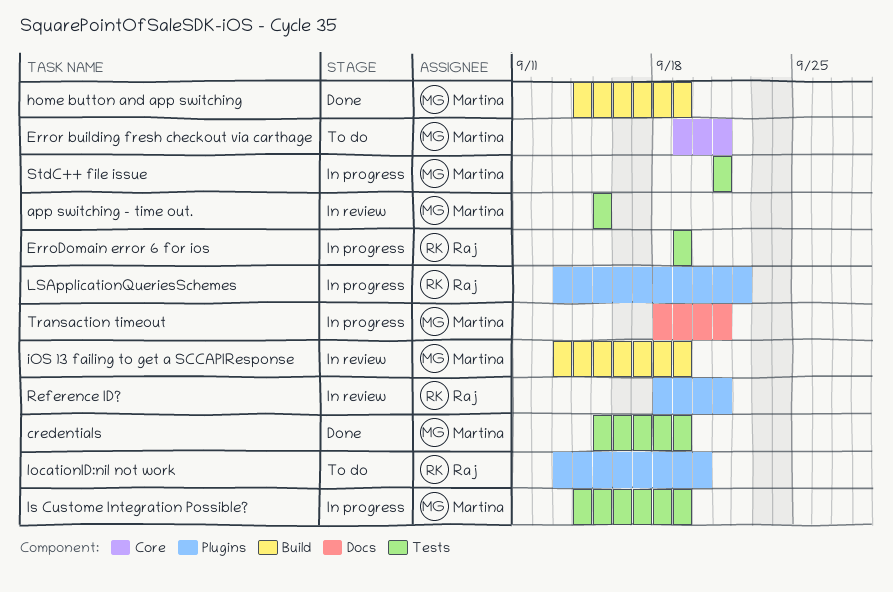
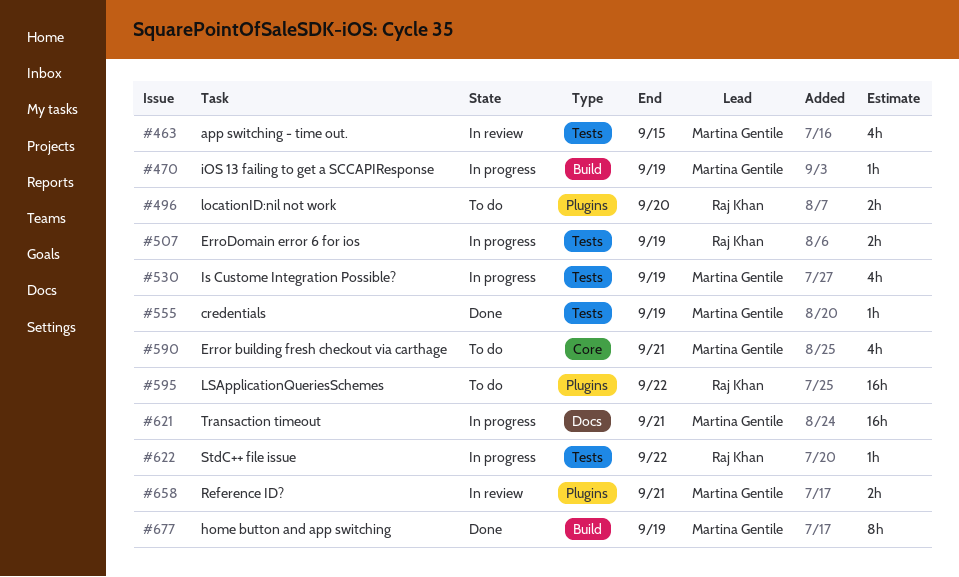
iOS 13 failing to get a SCCAPIResponse, status: In review -> In progress
LSApplicationQueriesSchemes, status: In progress -> To do
Reference ID?, owner: Raj Khan -> Martina Gentile
StdC++ file issue, owner: Martina Gentile -> Raj Khan
StdC++ file issue, due: Sep 21 -> Sep 22

